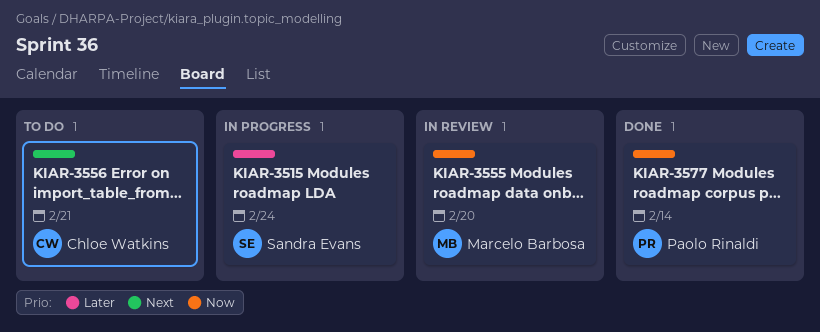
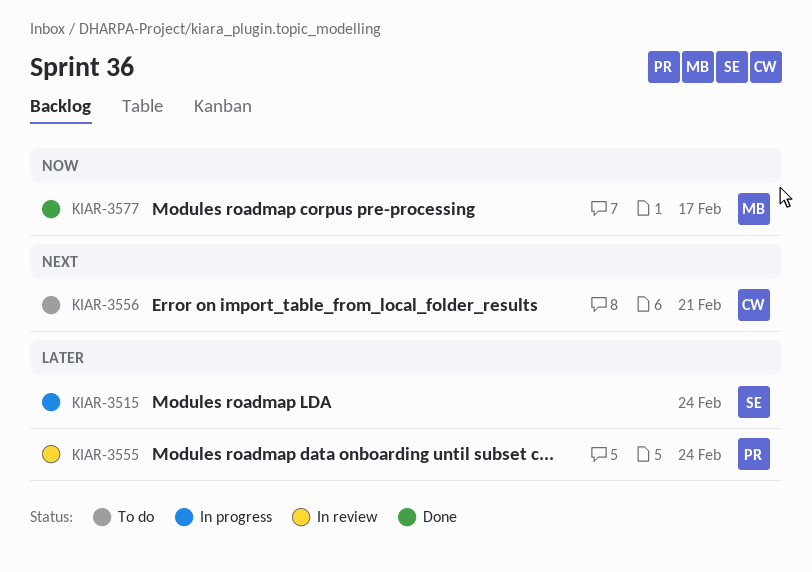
KIAR-3555, owner: Marcelo Barbosa -> Paolo Rinaldi
KIAR-3555, priority: Now -> Later
KIAR-3555, due: Feb 20 -> Feb 24
KIAR-3577, owner: Paolo Rinaldi -> Marcelo Barbosa
KIAR-3577, due: Feb 14 -> Feb 17

